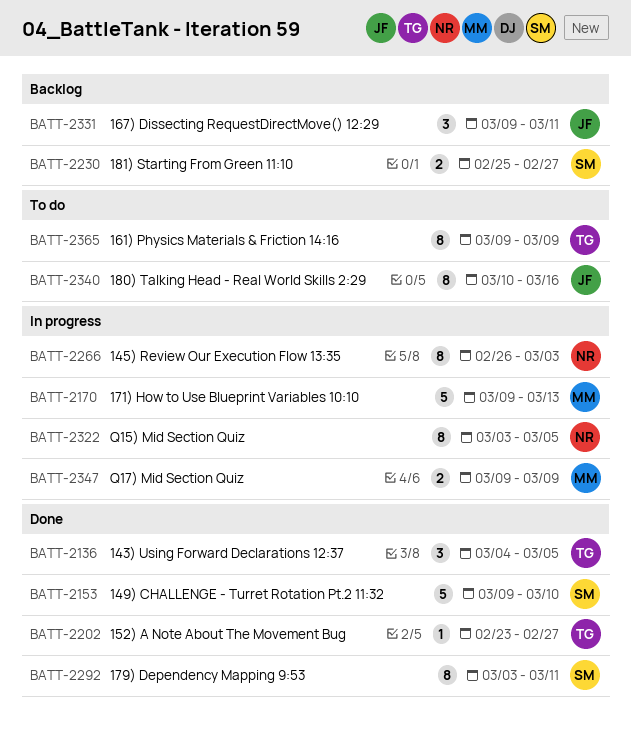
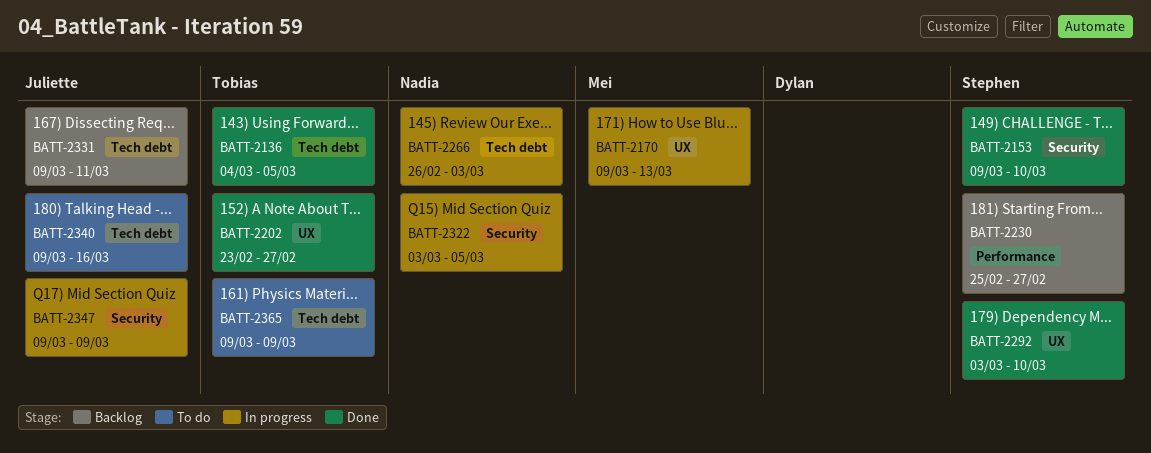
BATT-2292, due: Mar 11 -> Mar 10
BATT-2340, start: Mar 10 -> Mar 9
BATT-2347, owner: Mei -> Juliette

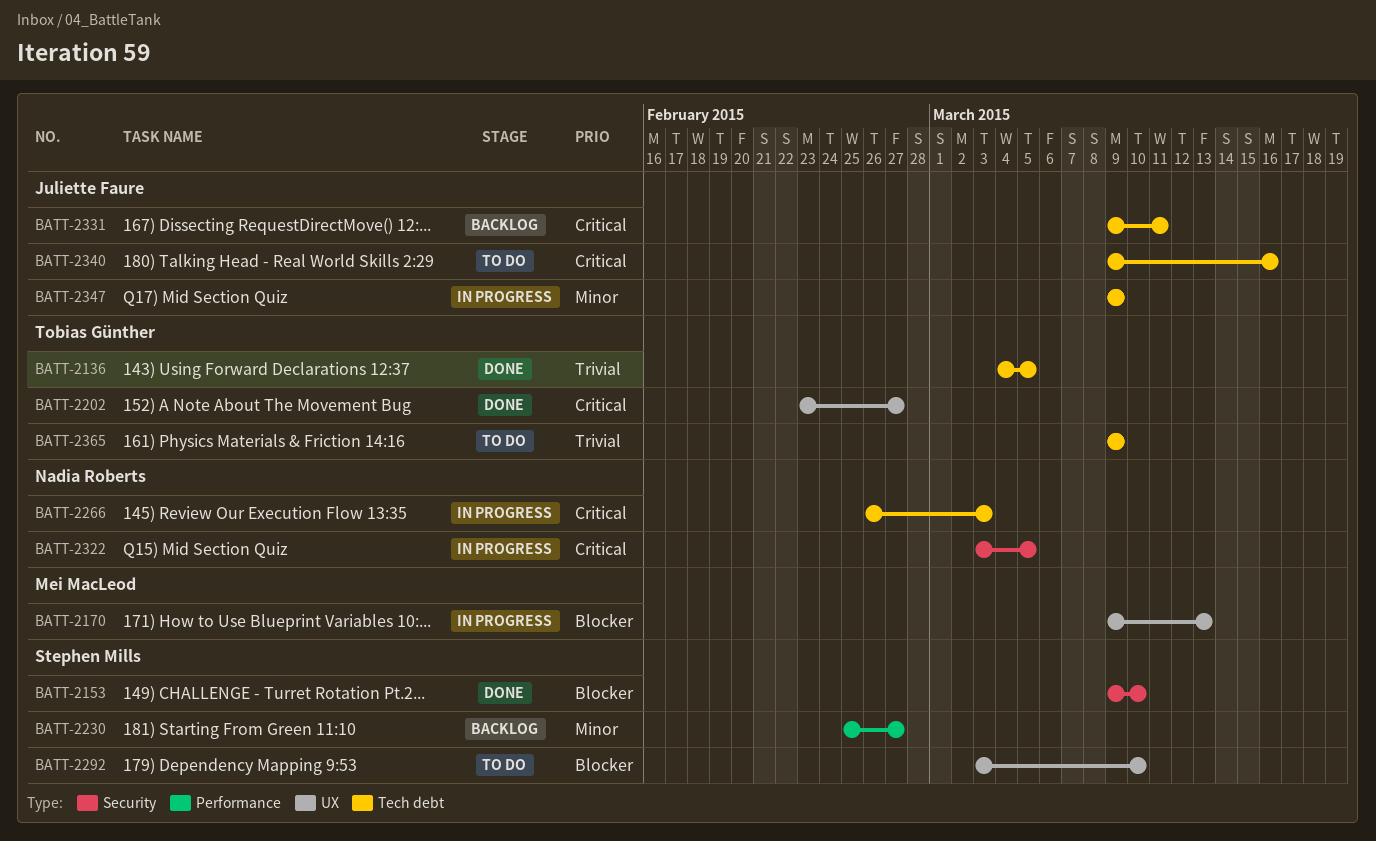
BATT-2292, status: Done -> To do
BATT-2347, label: Security -> Tech debt

